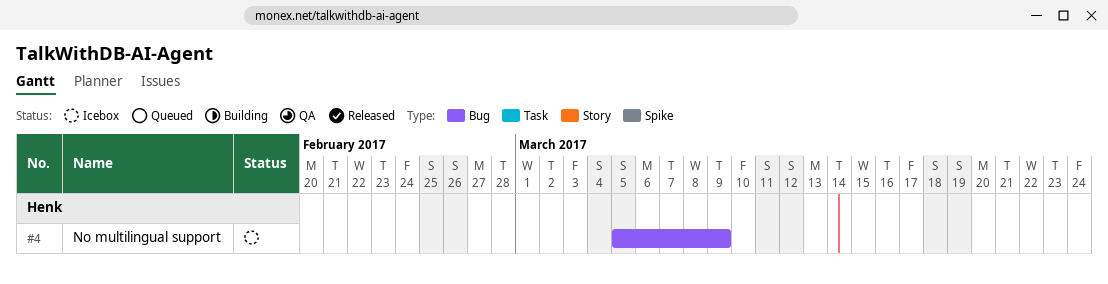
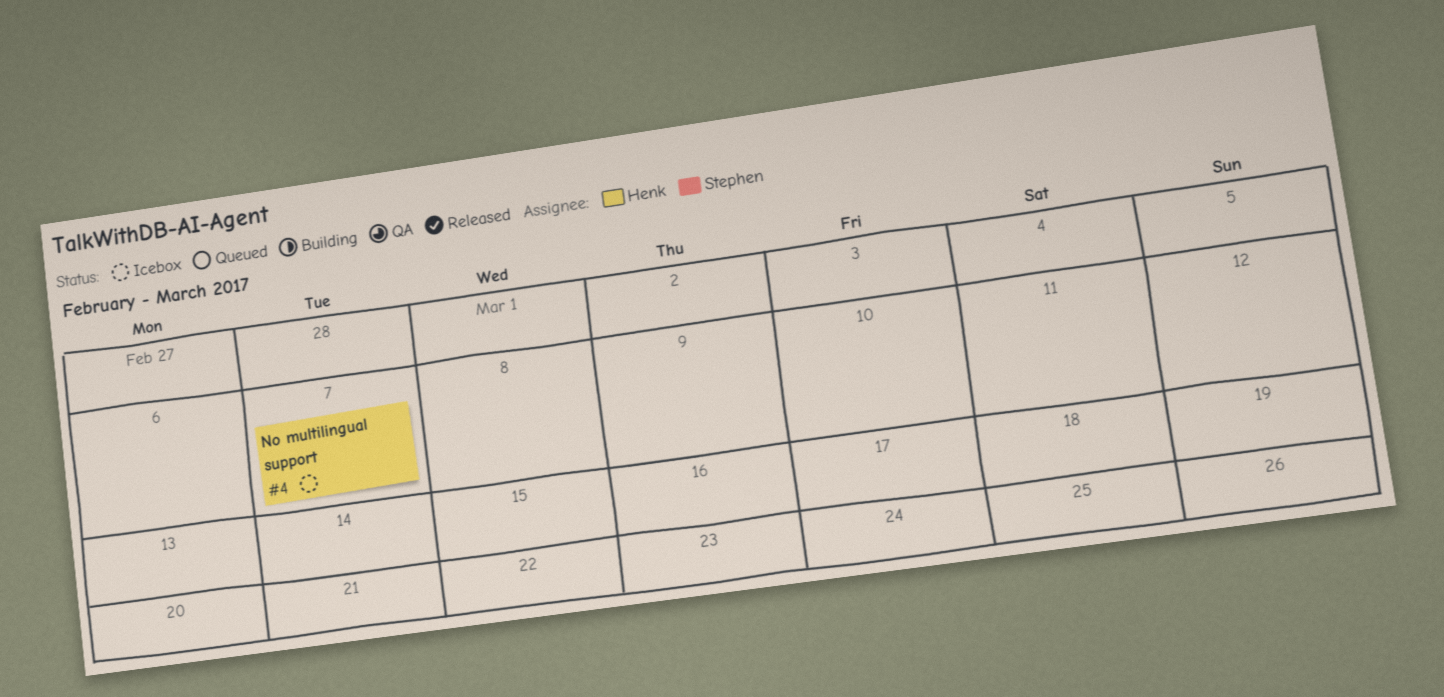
#4, due: Mar 9 -> Mar 7

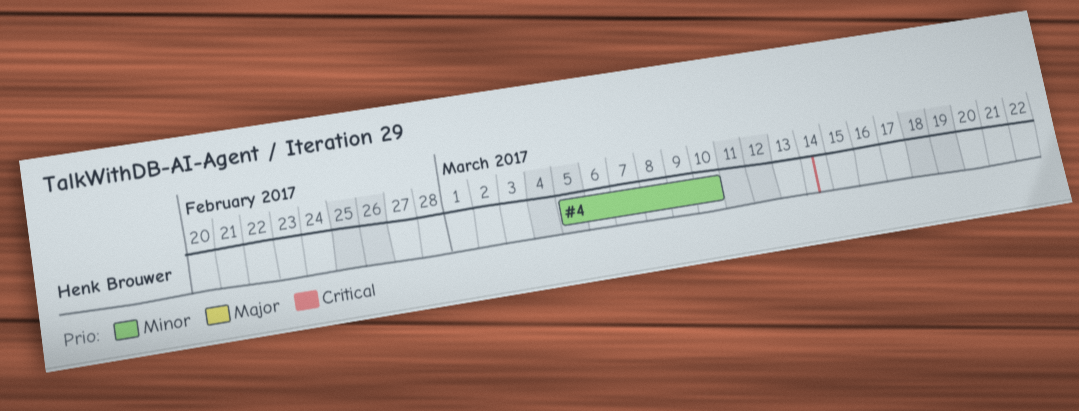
#4, due: Mar 7 -> Mar 10

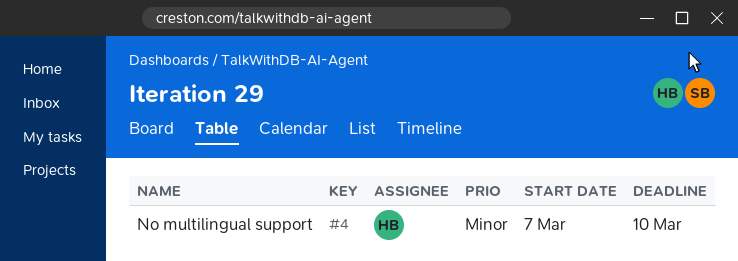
#4, start: Mar 5 -> Mar 7

